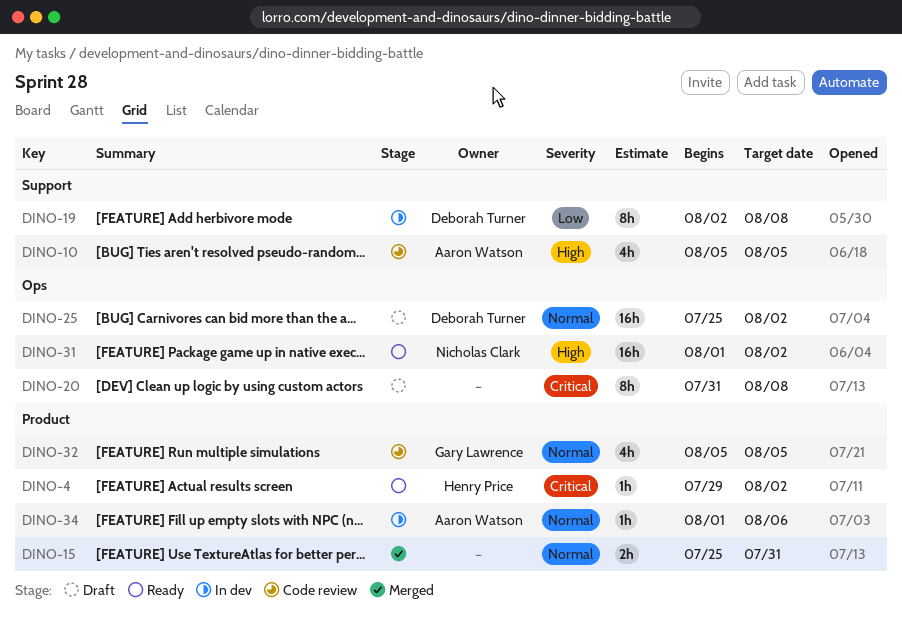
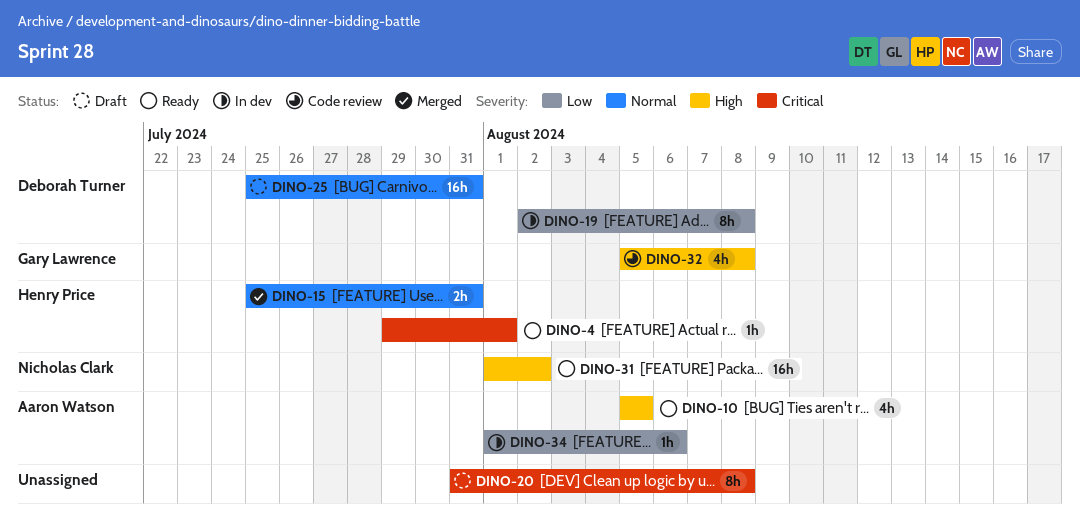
DINO-4, due: Aug 2 -> Aug 1
DINO-10, status: Code review -> Ready
DINO-15, owner: none -> Henry Price
DINO-25, due: Aug 2 -> Jul 31
DINO-32, priority: Normal -> High
DINO-32, due: Aug 5 -> Aug 8
DINO-34, priority: Normal -> Low

